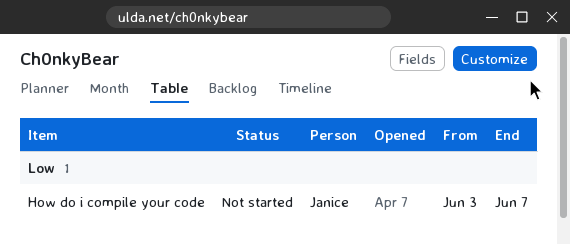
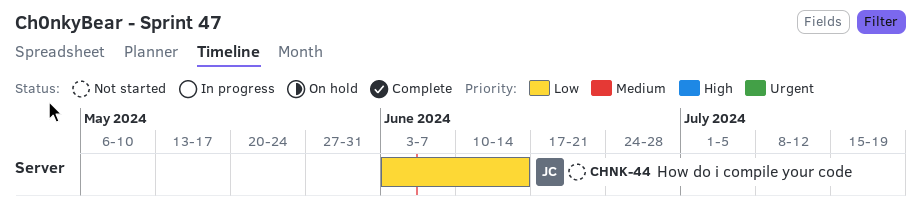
How do i compile your code, due: Jun 7 -> Jun 14

